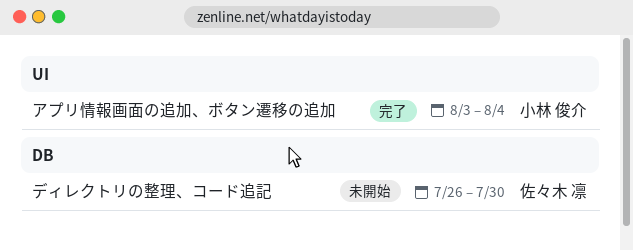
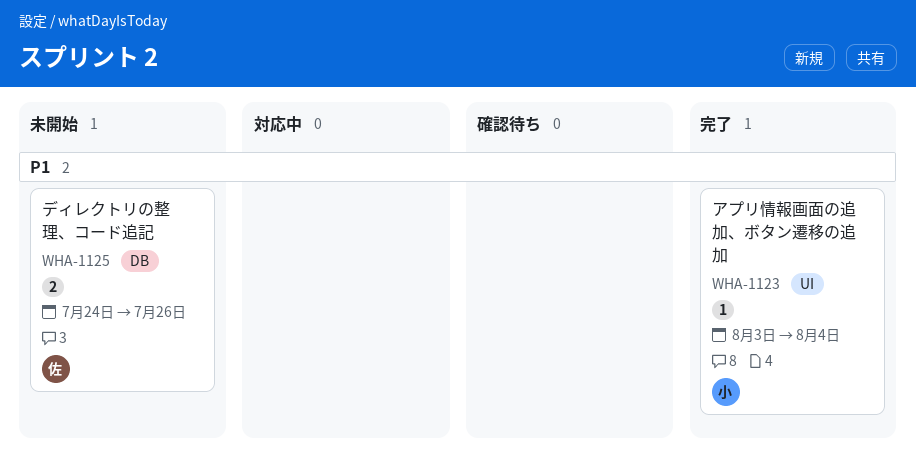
ディレクトリの整理、コード追記, start: Jul 26 -> Jul 24
ディレクトリの整理、コード追記, due: Jul 30 -> Jul 26

